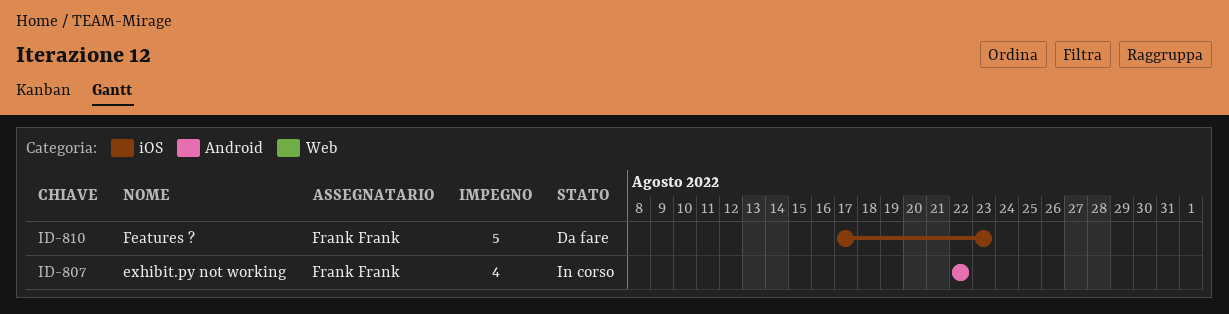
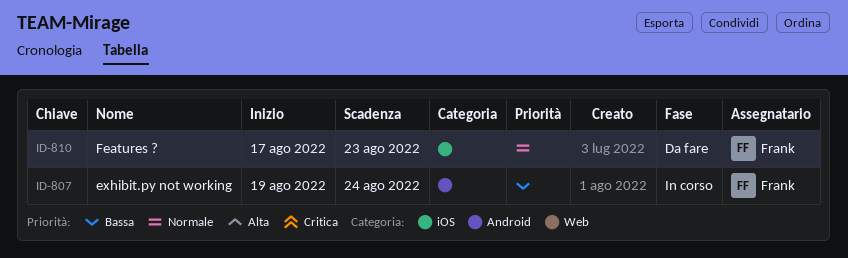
ID-807, start: Aug 22 -> Aug 19
ID-807, due: Aug 22 -> Aug 24

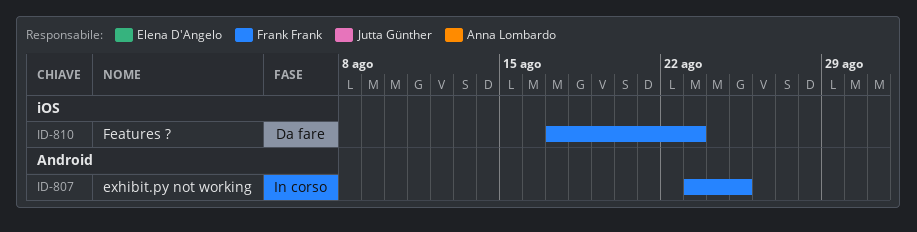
ID-807, start: Aug 19 -> Aug 23
ID-807, due: Aug 24 -> Aug 25

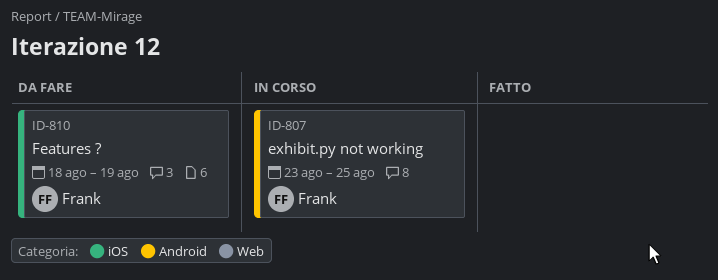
ID-810, start: Aug 17 -> Aug 18
ID-810, due: Aug 23 -> Aug 19

